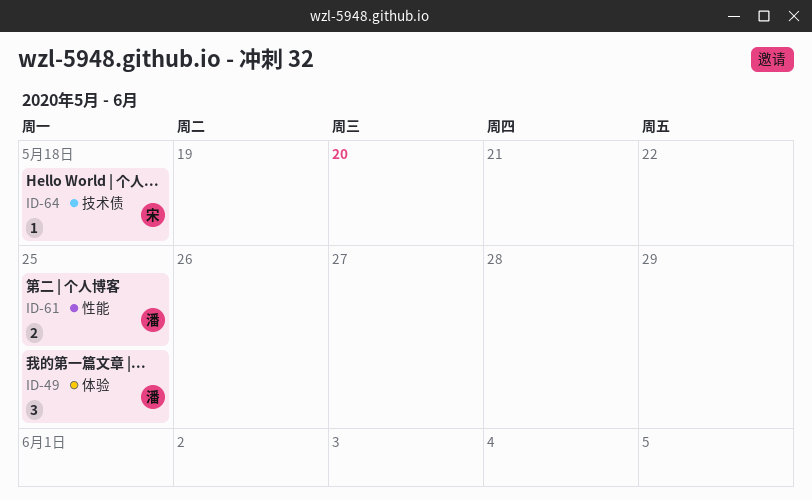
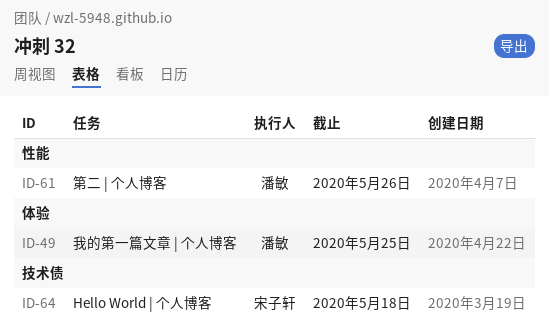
ID-61, due: May 25 -> May 26

